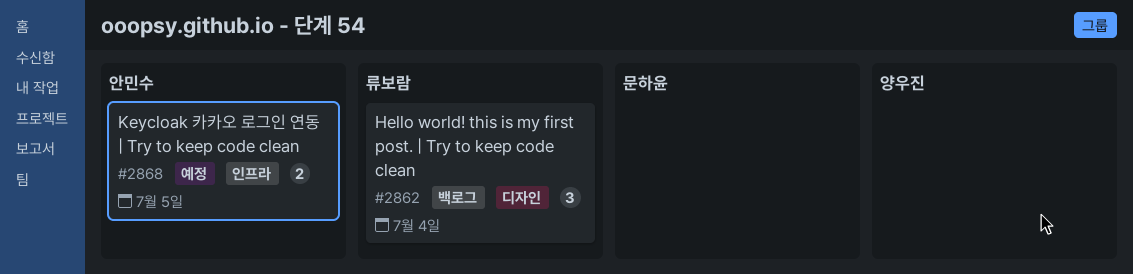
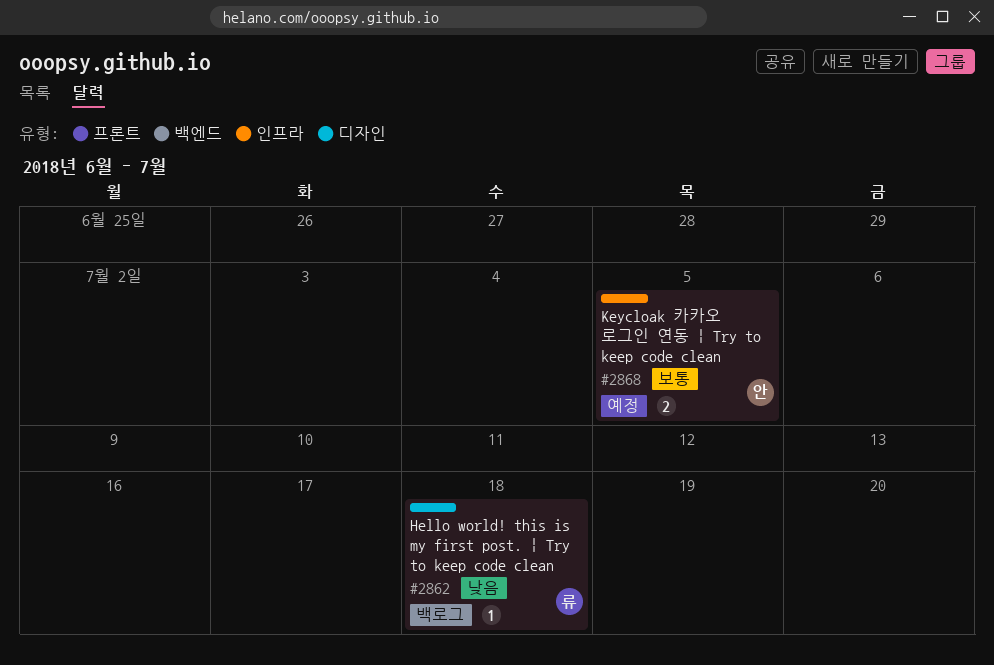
#2862, estimate: 3 -> 1
#2862, due: Jul 4 -> Jul 18

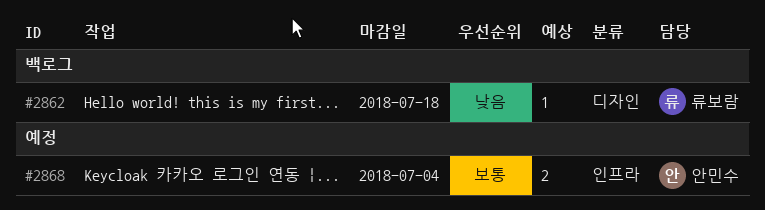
#2868, due: Jul 5 -> Jul 4

